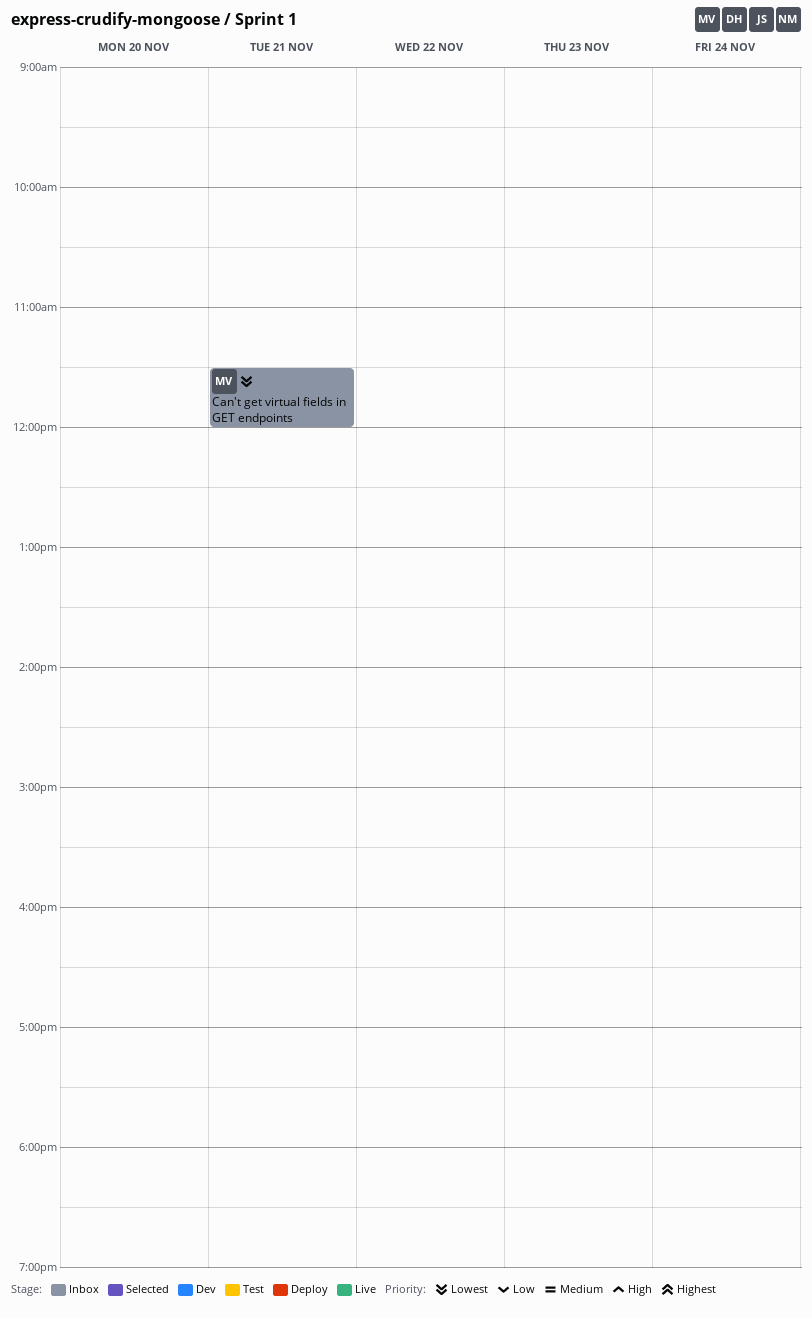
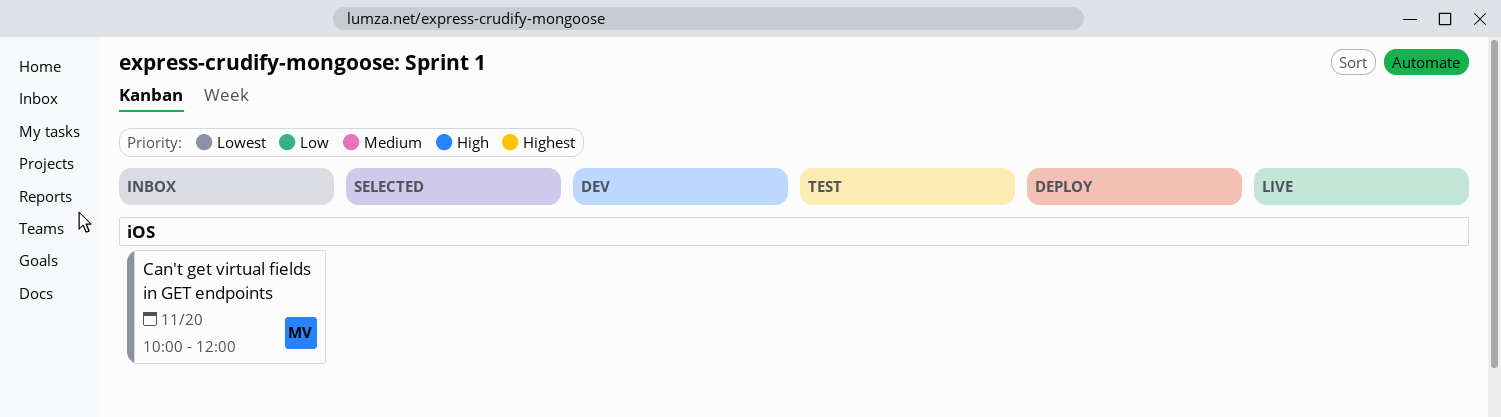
Can't get virtual fields in GET endpoints, day: Nov 21 -> Nov 20
Can't get virtual fields in GET endpoints, begins: 11:30 -> 10:00

